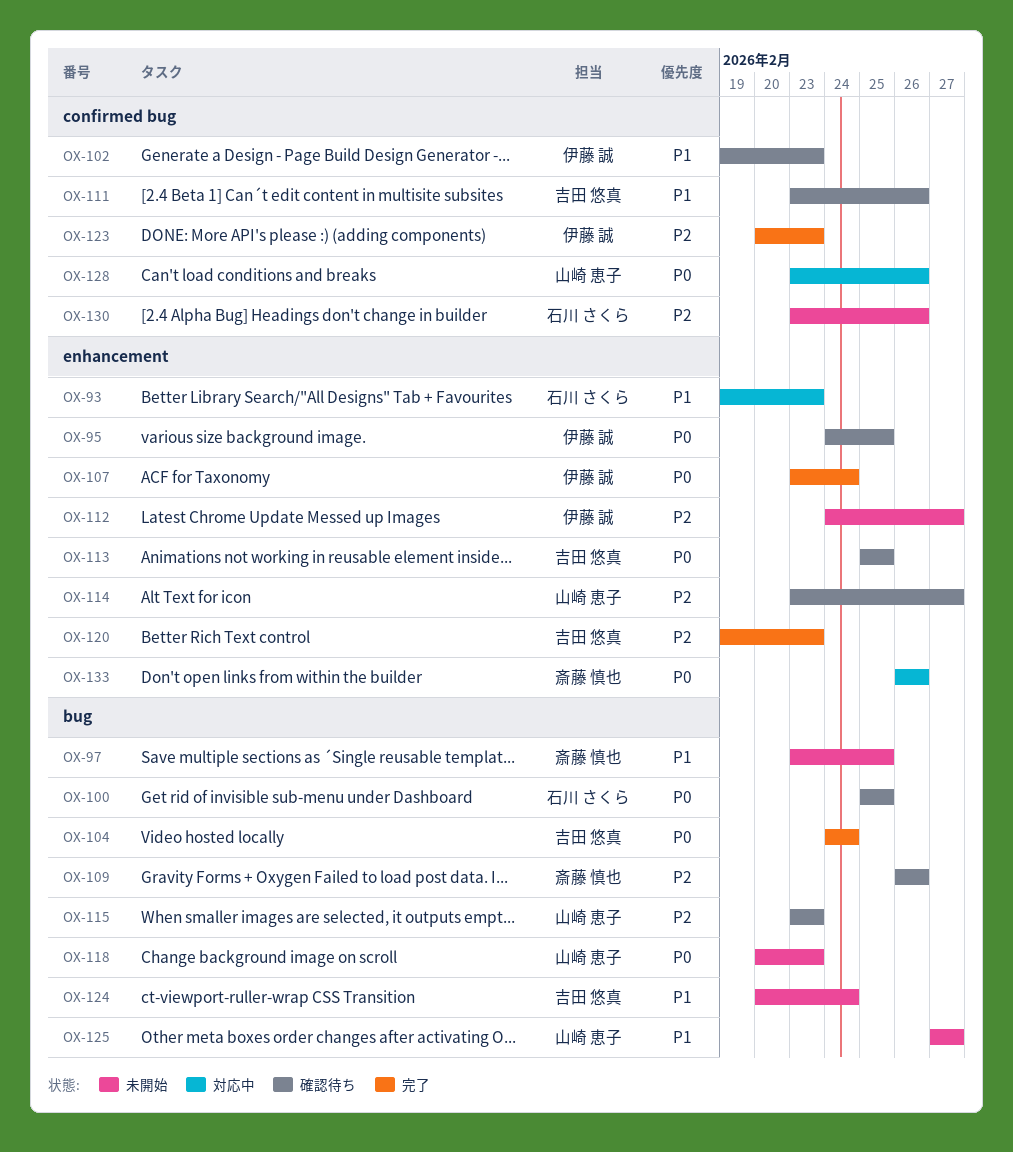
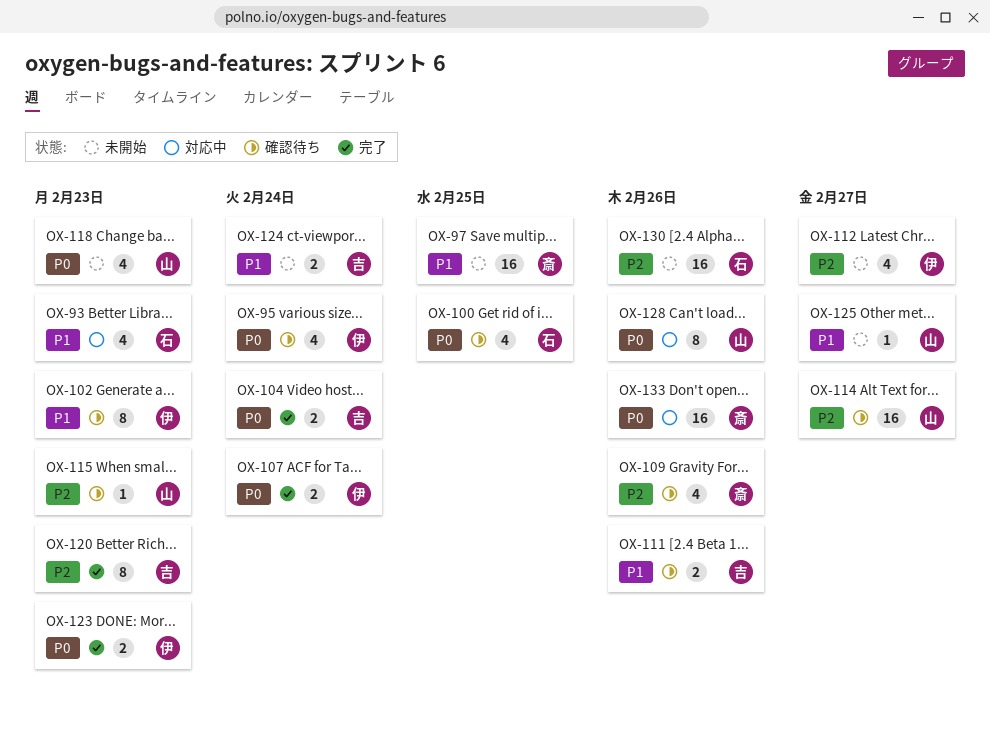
OX-95, due: Feb 25 -> Feb 24
OX-113: present -> none
OX-123, priority: P2 -> P0

